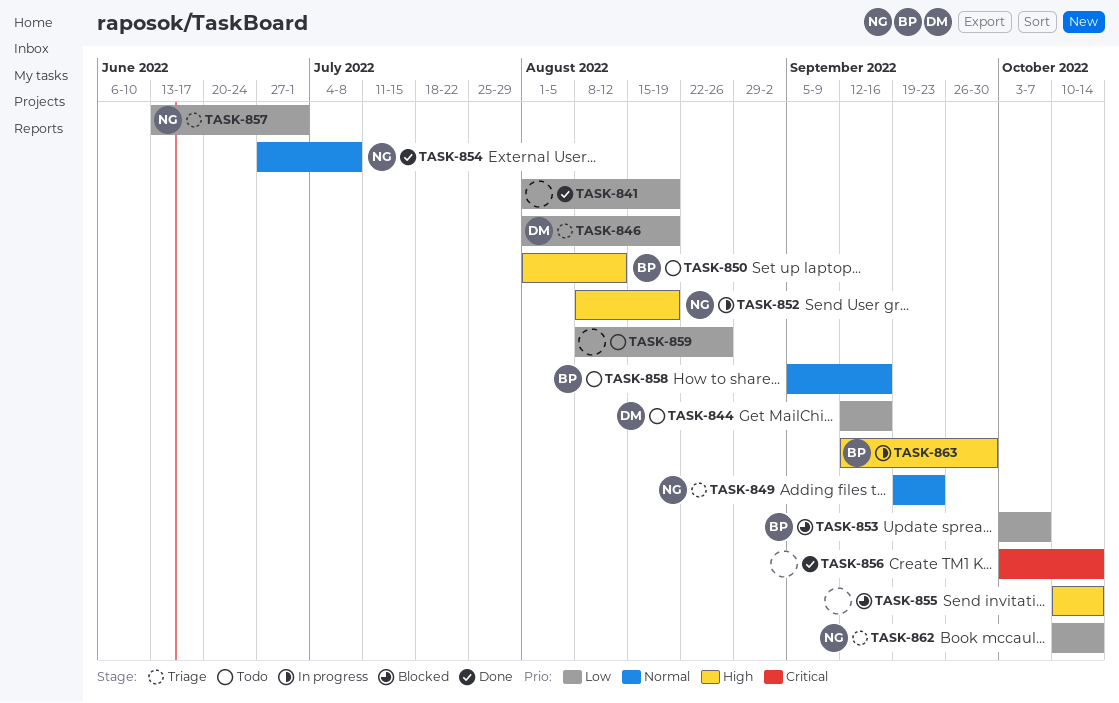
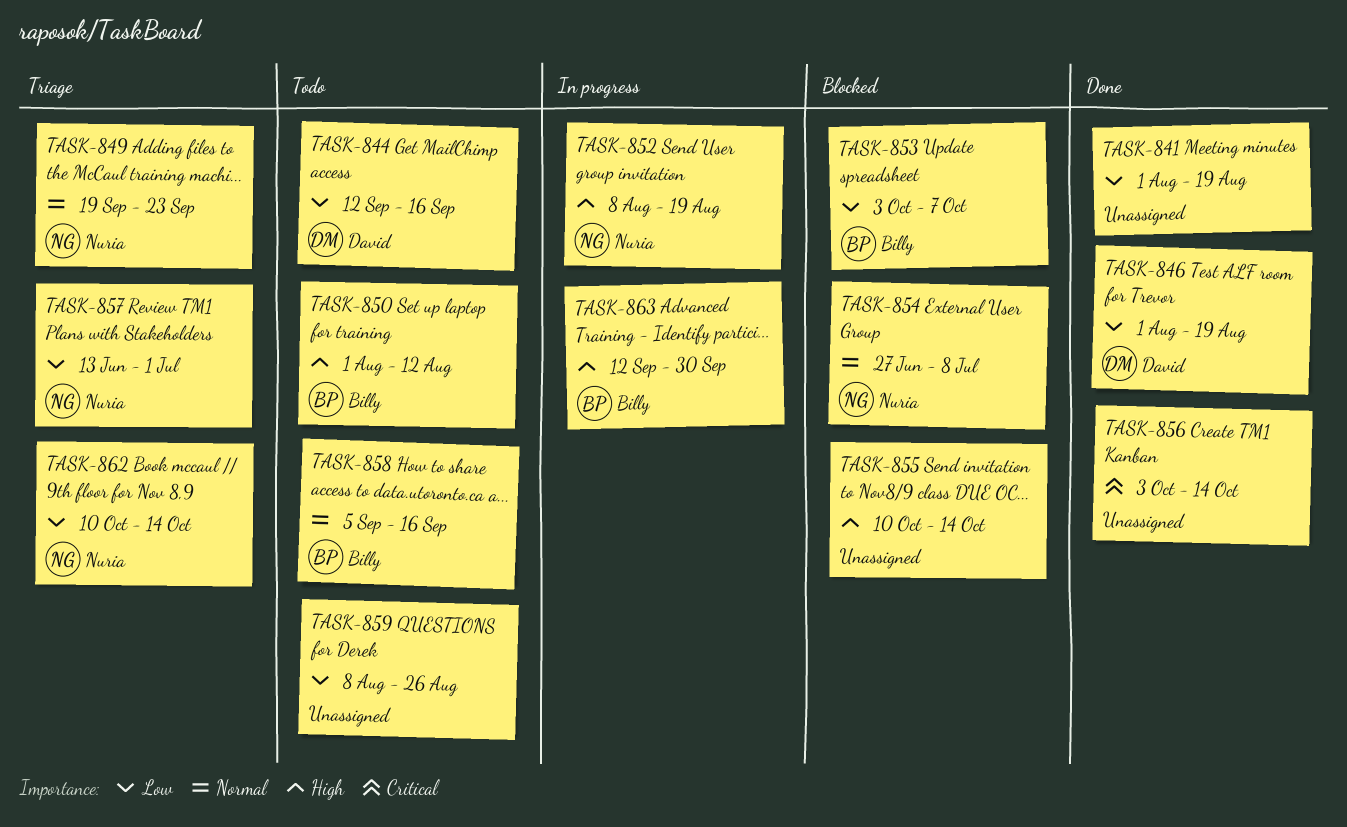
TASK-846, status: Triage -> Done
TASK-854, status: Done -> Blocked

